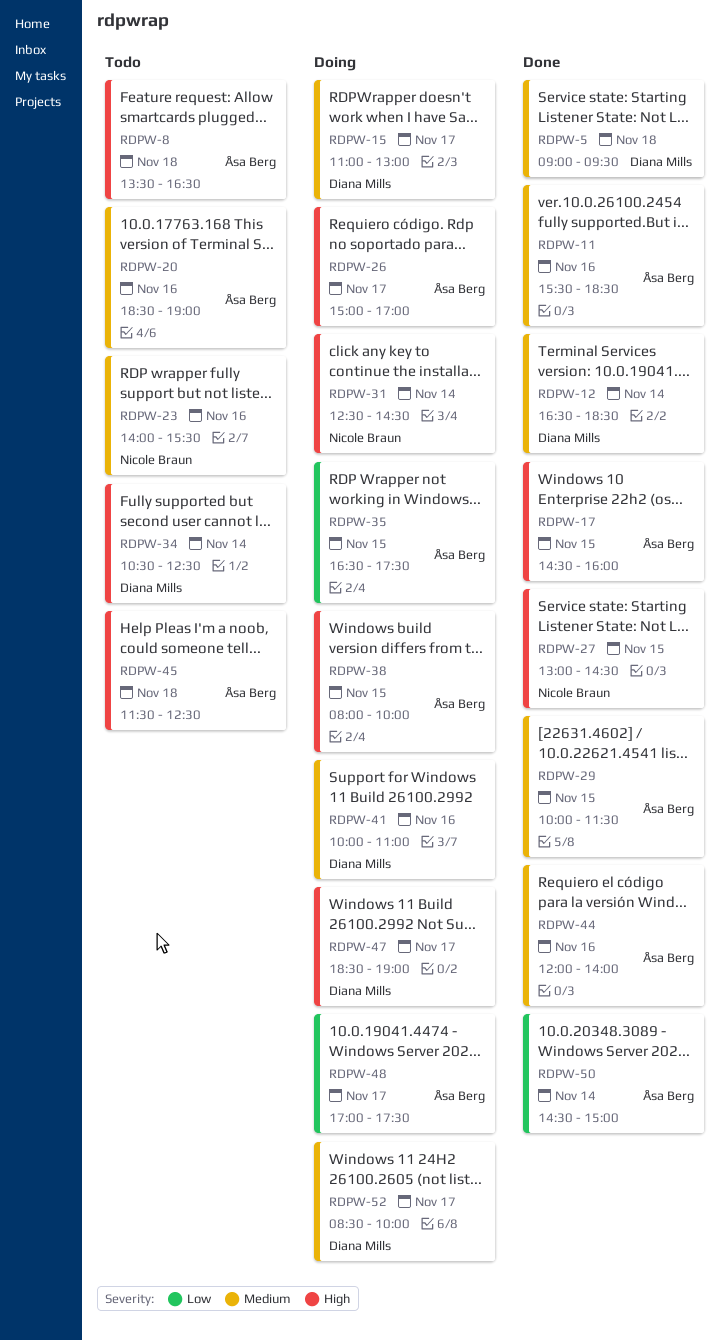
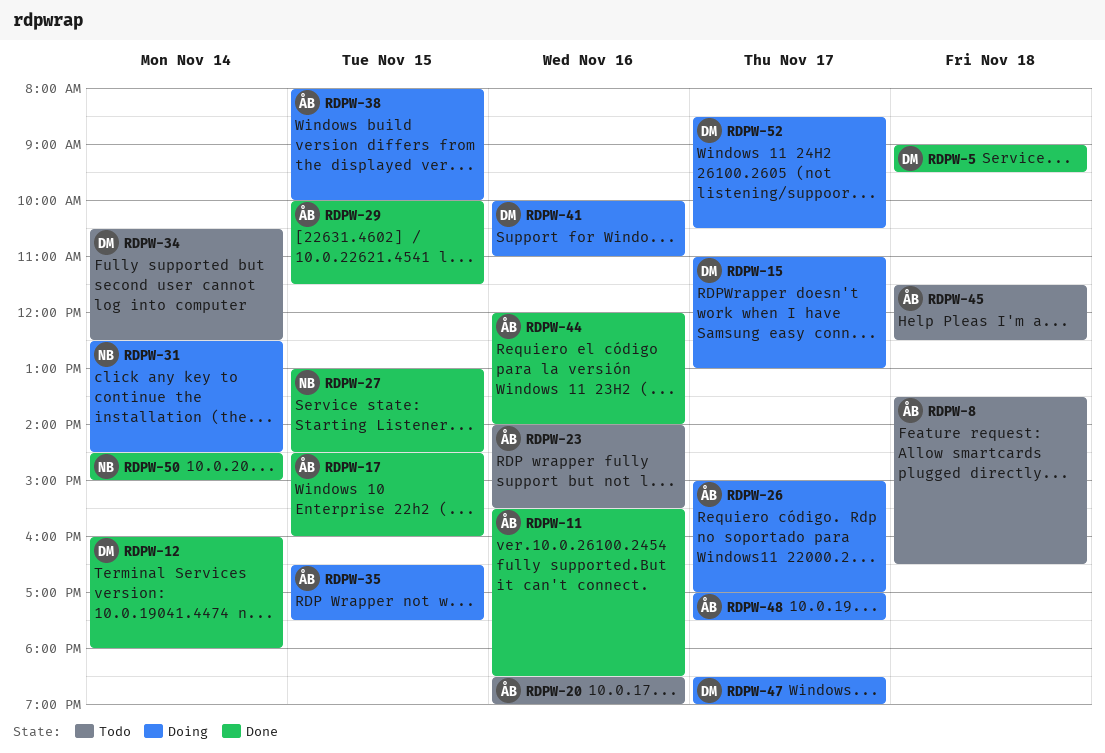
RDPW-12, begins: 16:30 -> 16:00
RDPW-12, ends: 18:30 -> 18:00
RDPW-23, owner: Nicole Braun -> Åsa Berg
RDPW-50, owner: Åsa Berg -> Nicole Braun
RDPW-52, ends: 10:00 -> 10:30

